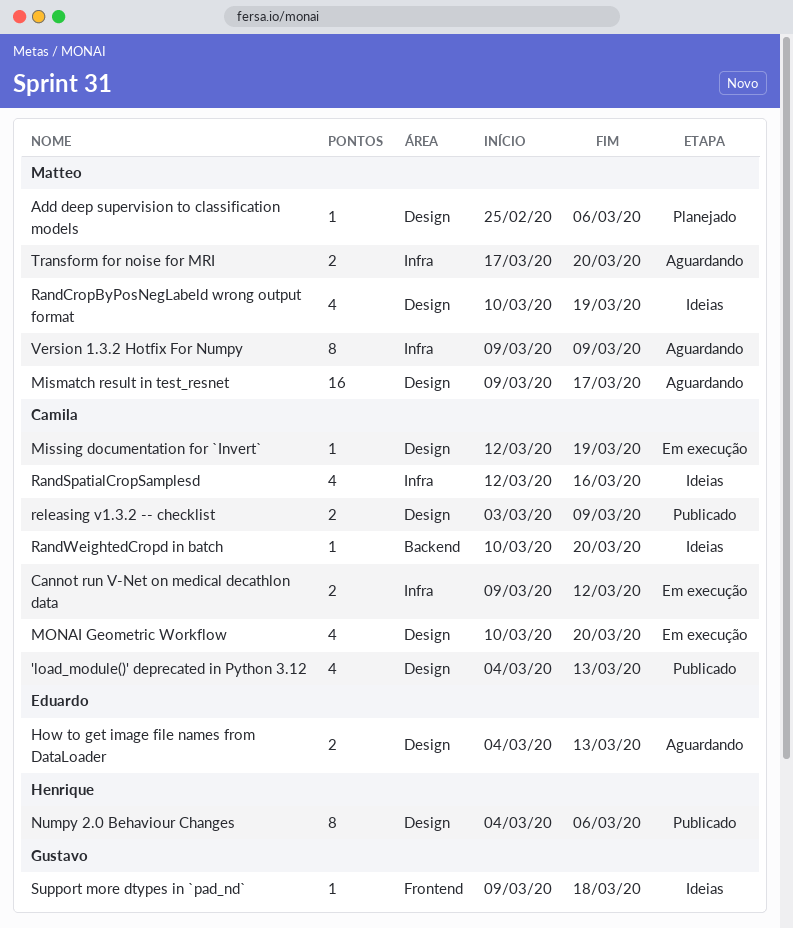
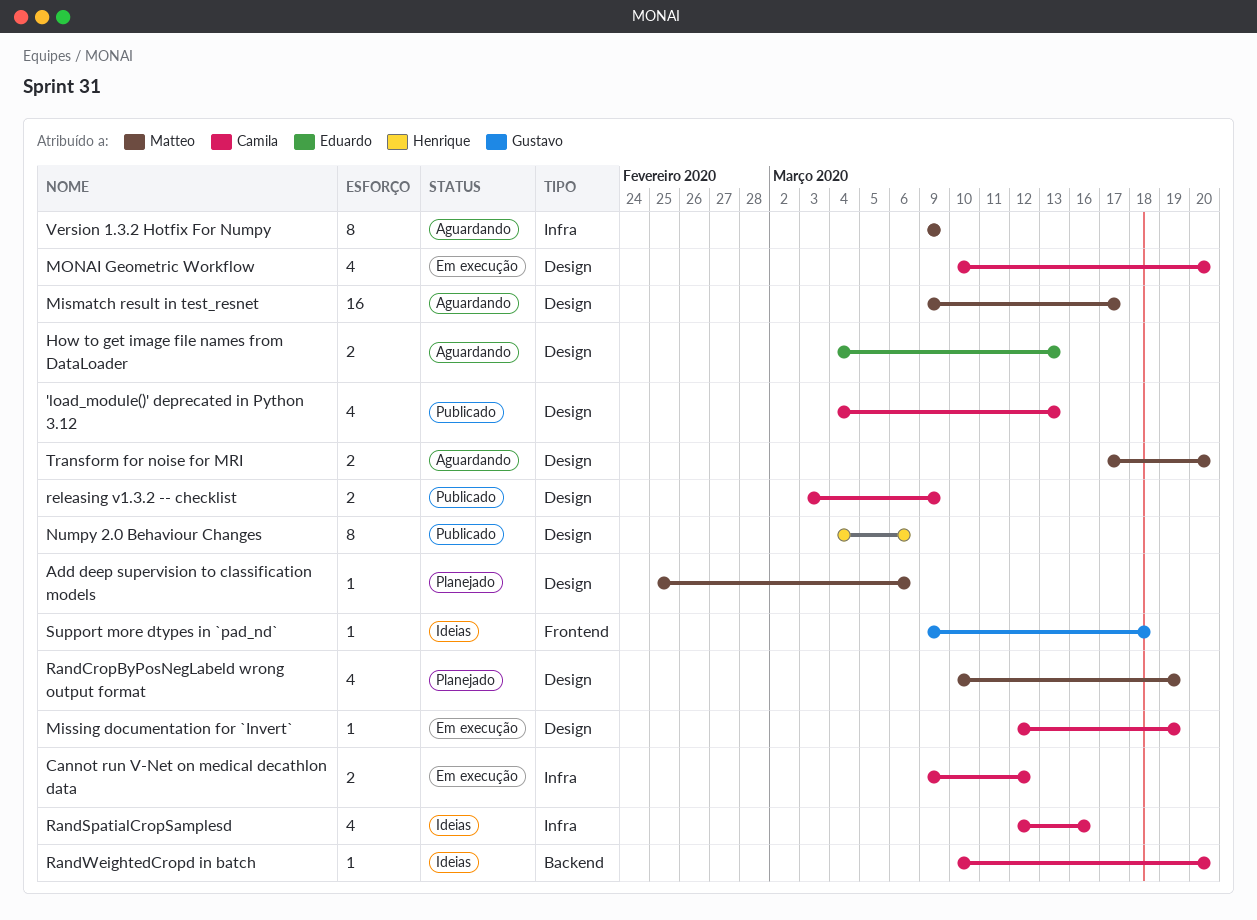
RandCropByPosNegLabeld wrong output format, status: Ideias -> Planejado
Transform for noise for MRI, label: Infra -> Design

